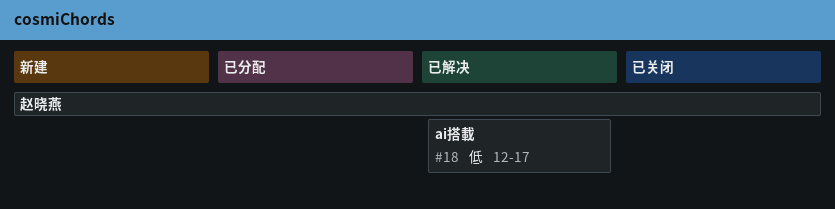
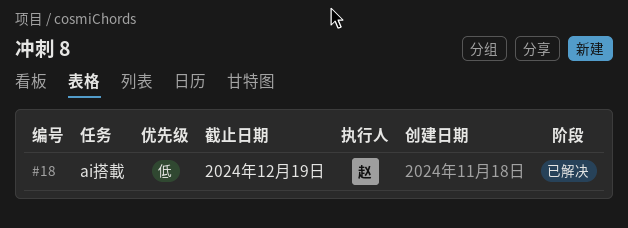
#18, due: Dec 17 -> Dec 19

